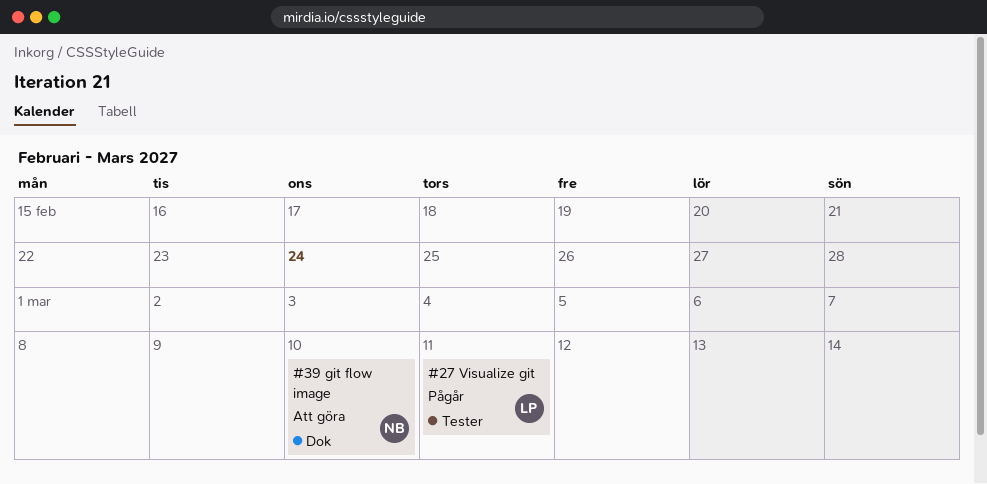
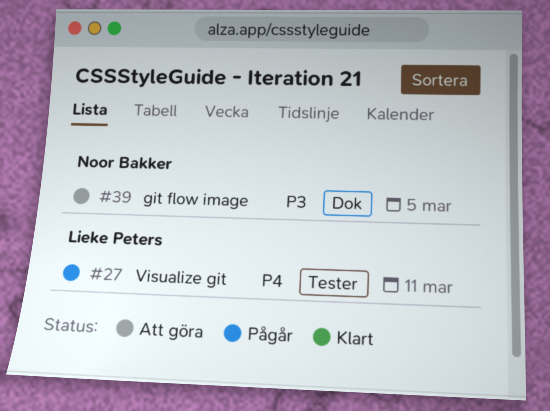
#39, due: Mar 10 -> Mar 5

